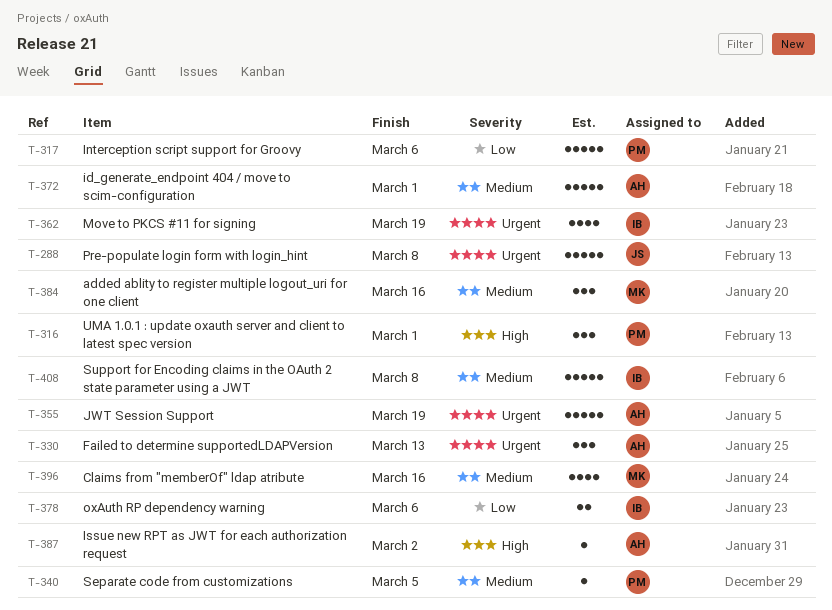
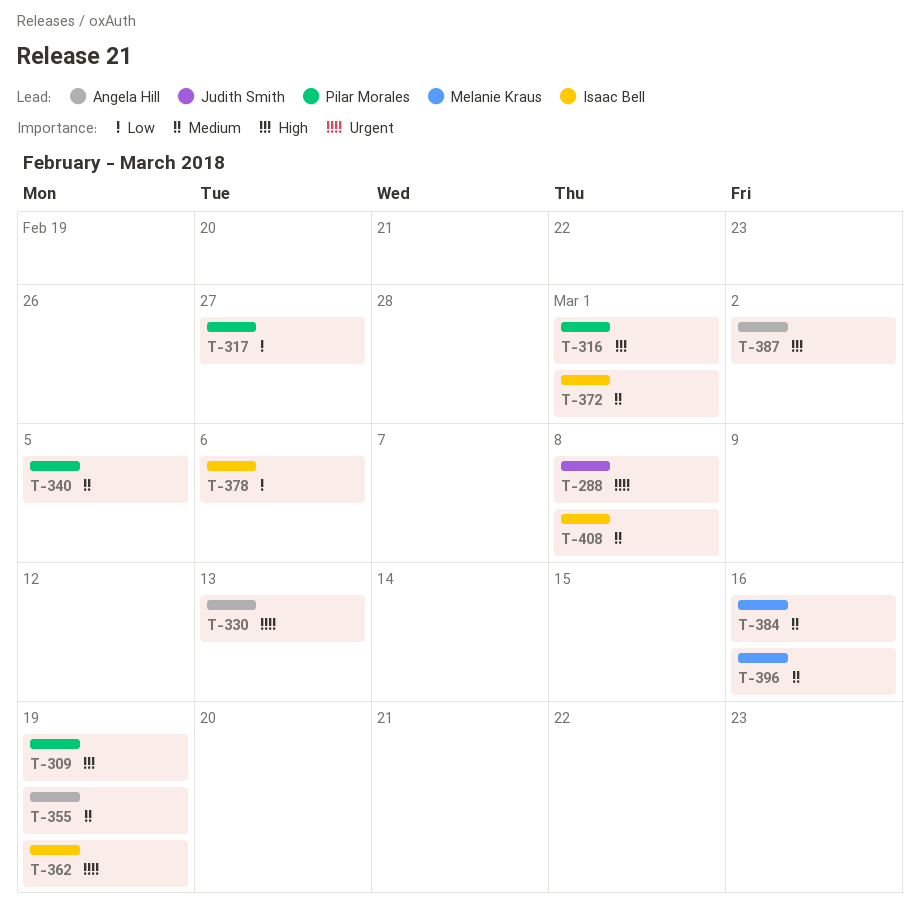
T-309: none -> present
T-317, due: Mar 6 -> Feb 27
T-355, priority: Urgent -> Medium
T-372, owner: Angela Hill -> Isaac Bell

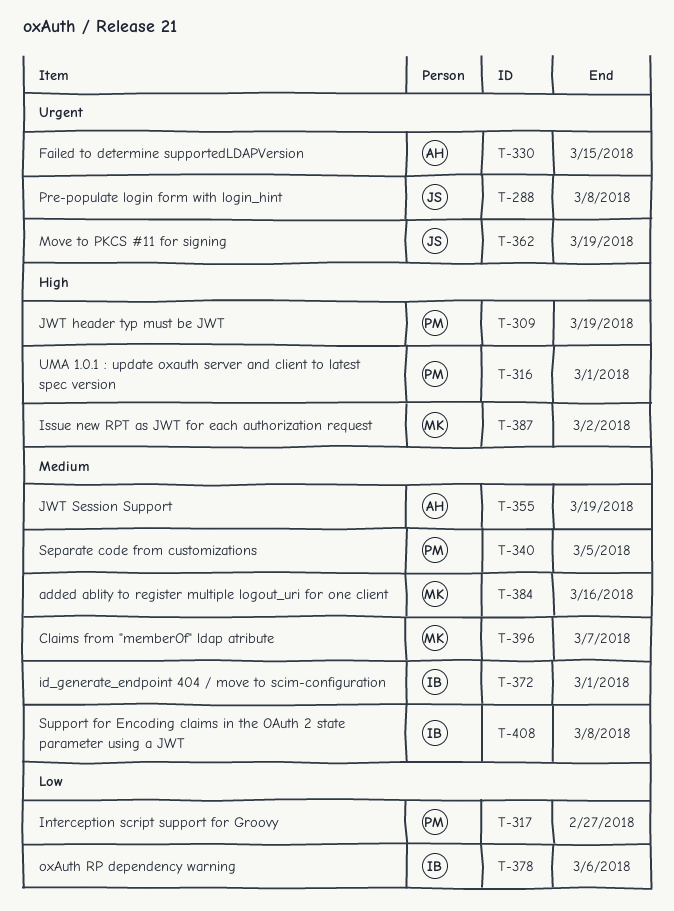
T-330, due: Mar 13 -> Mar 15
T-362, owner: Isaac Bell -> Judith Smith
T-387, owner: Angela Hill -> Melanie Kraus
T-396, due: Mar 16 -> Mar 7

